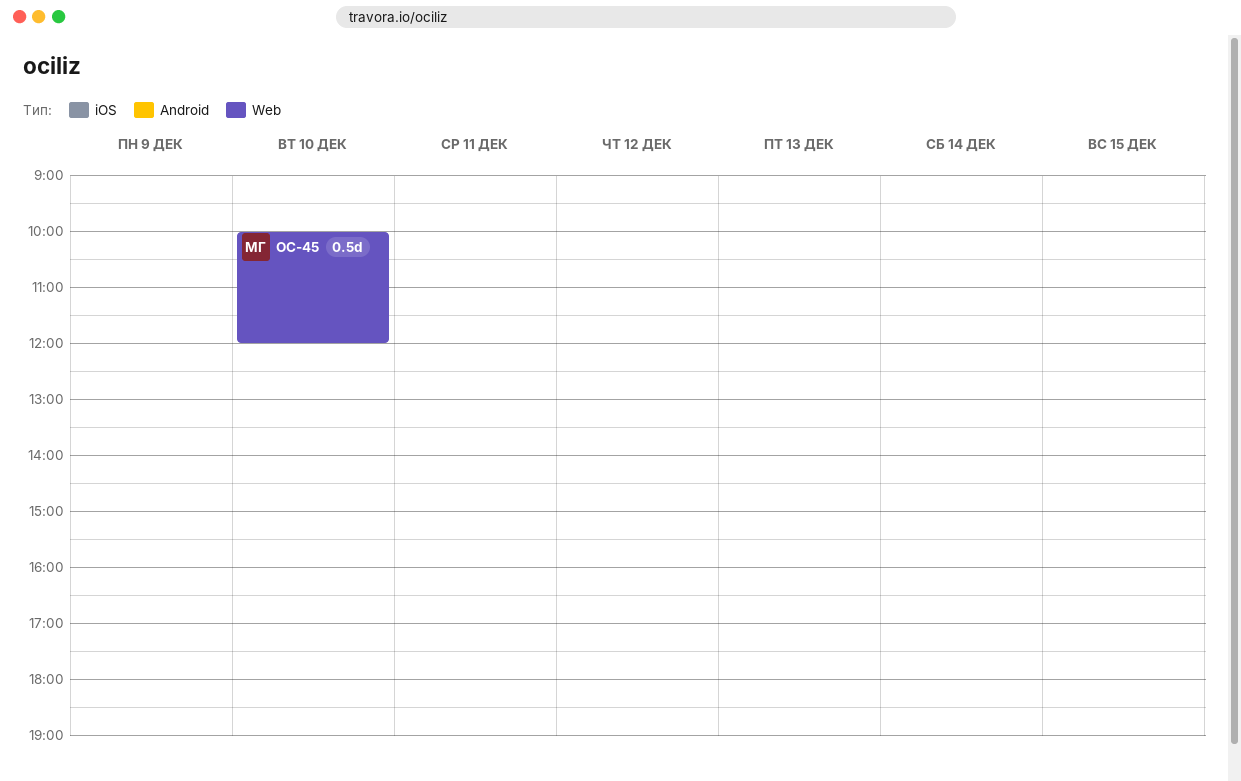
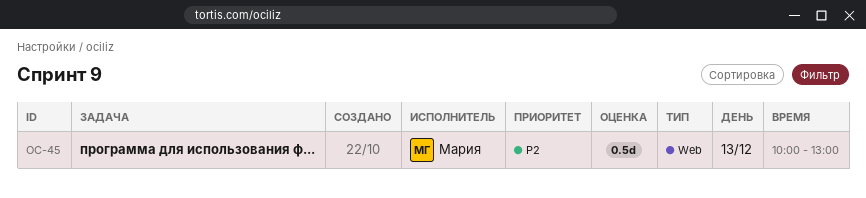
OC-45, day: Dec 10 -> Dec 13
OC-45, ends: 12:00 -> 13:00

